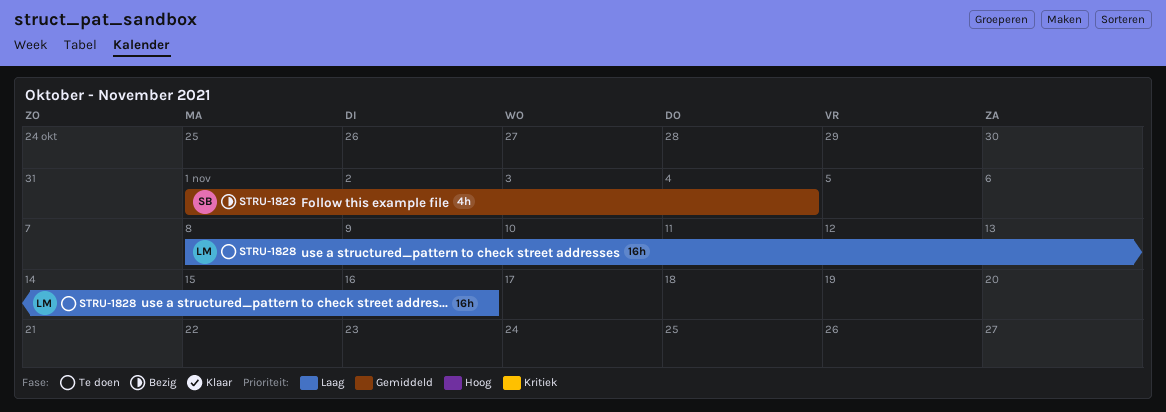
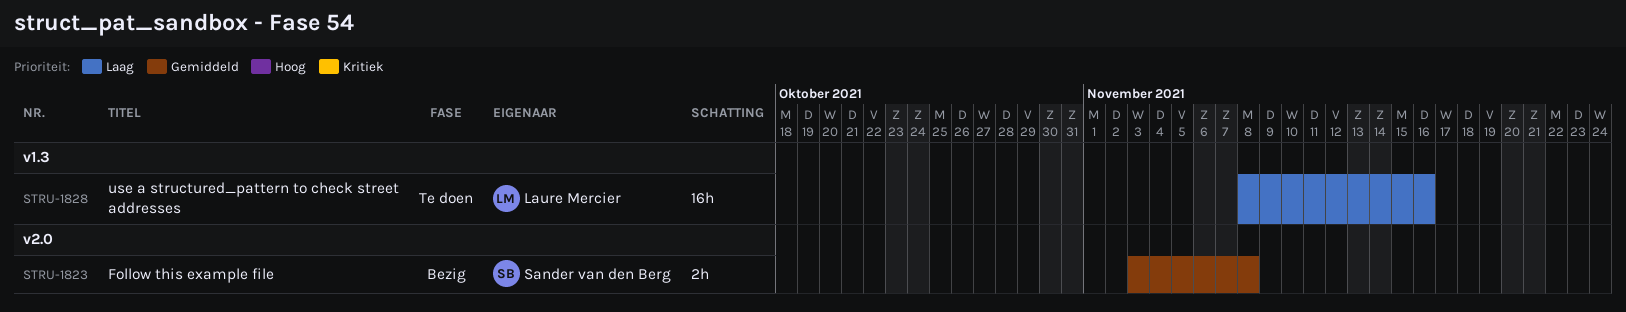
STRU-1823, estimate: 4h -> 2h
STRU-1823, start: Nov 1 -> Nov 3
STRU-1823, due: Nov 4 -> Nov 8

